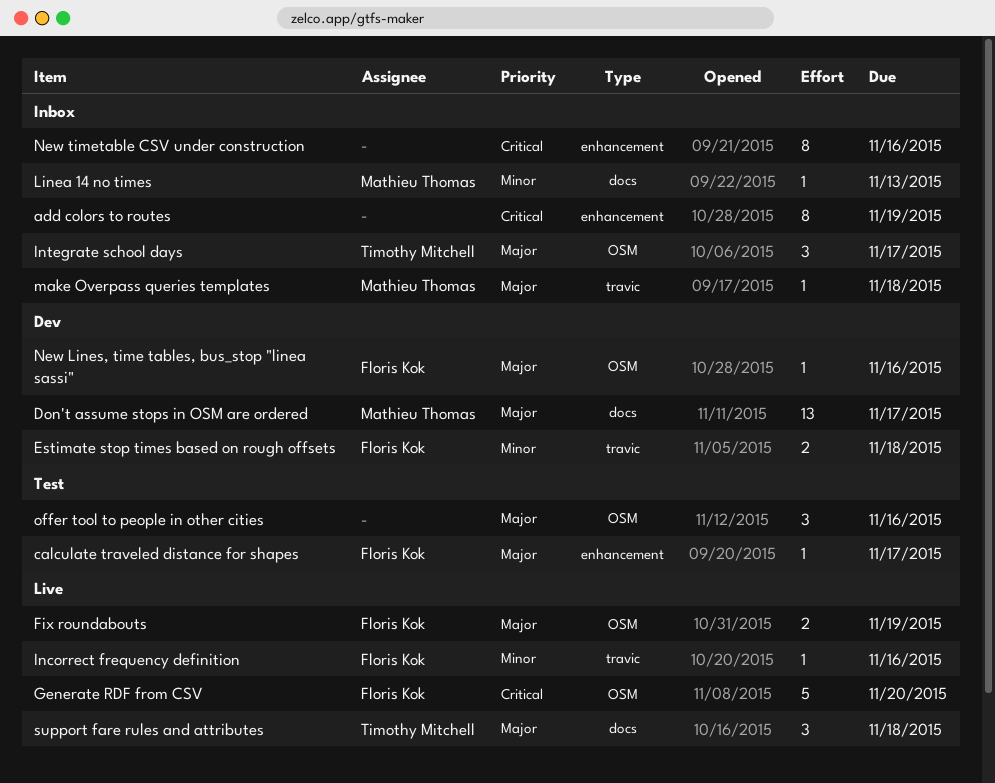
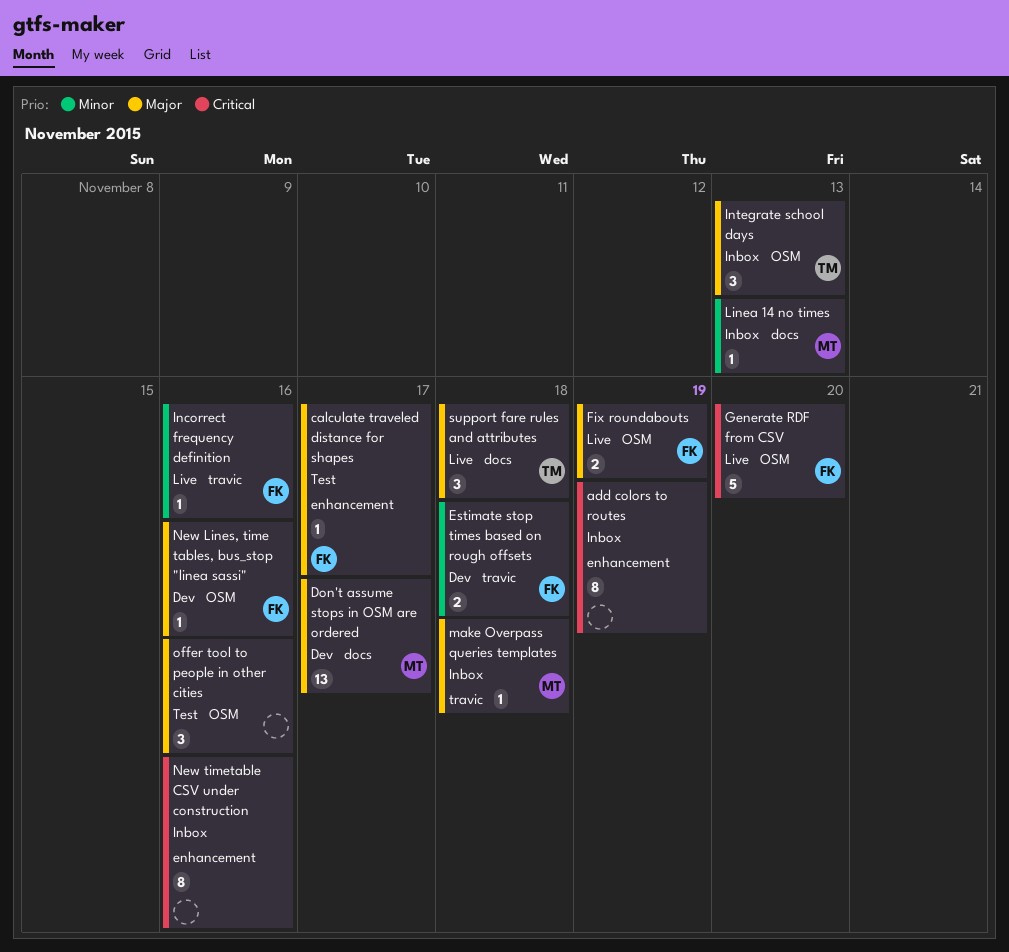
Integrate school days, due: Nov 17 -> Nov 13

